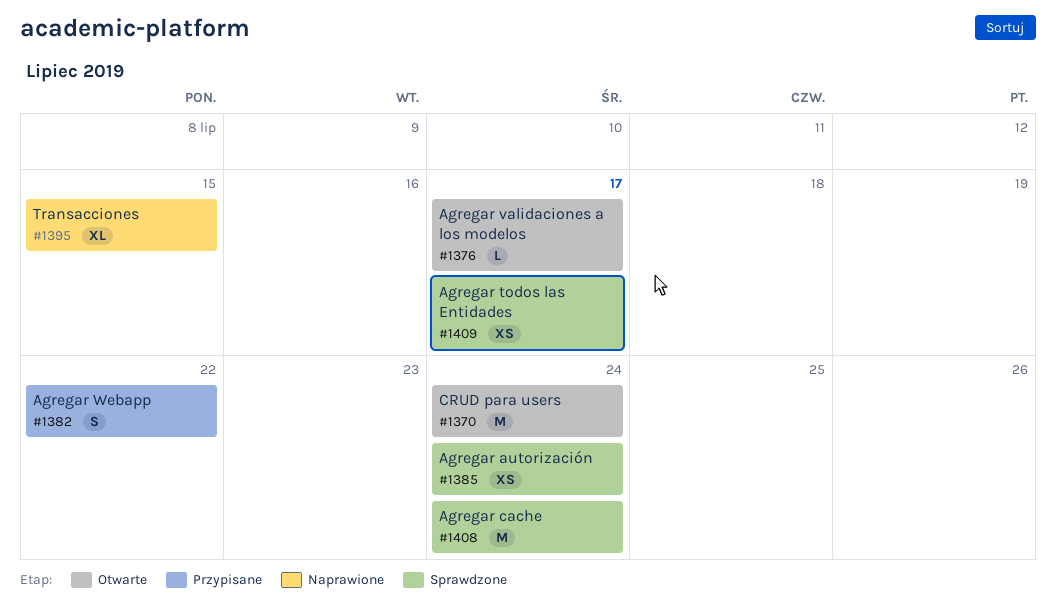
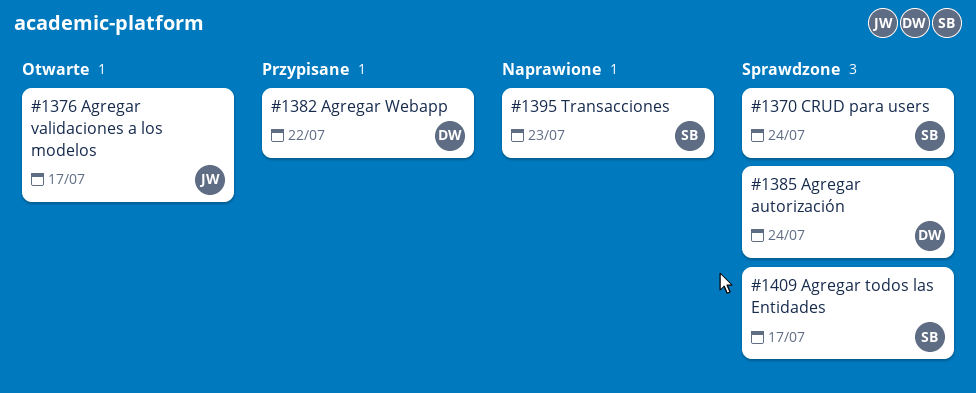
#1370, status: Otwarte -> Sprawdzone
#1395, due: Jul 15 -> Jul 23
#1408: present -> none

